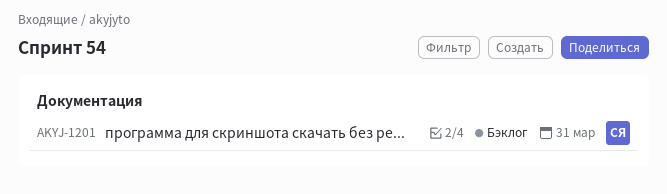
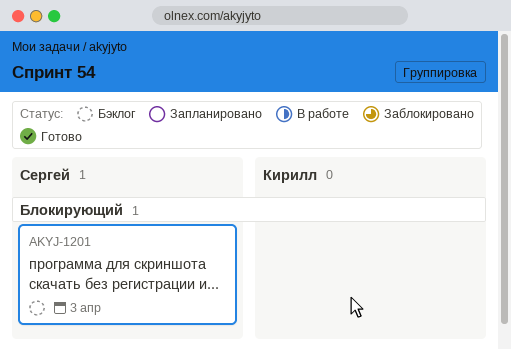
AKYJ-1201, due: Mar 31 -> Apr 3

